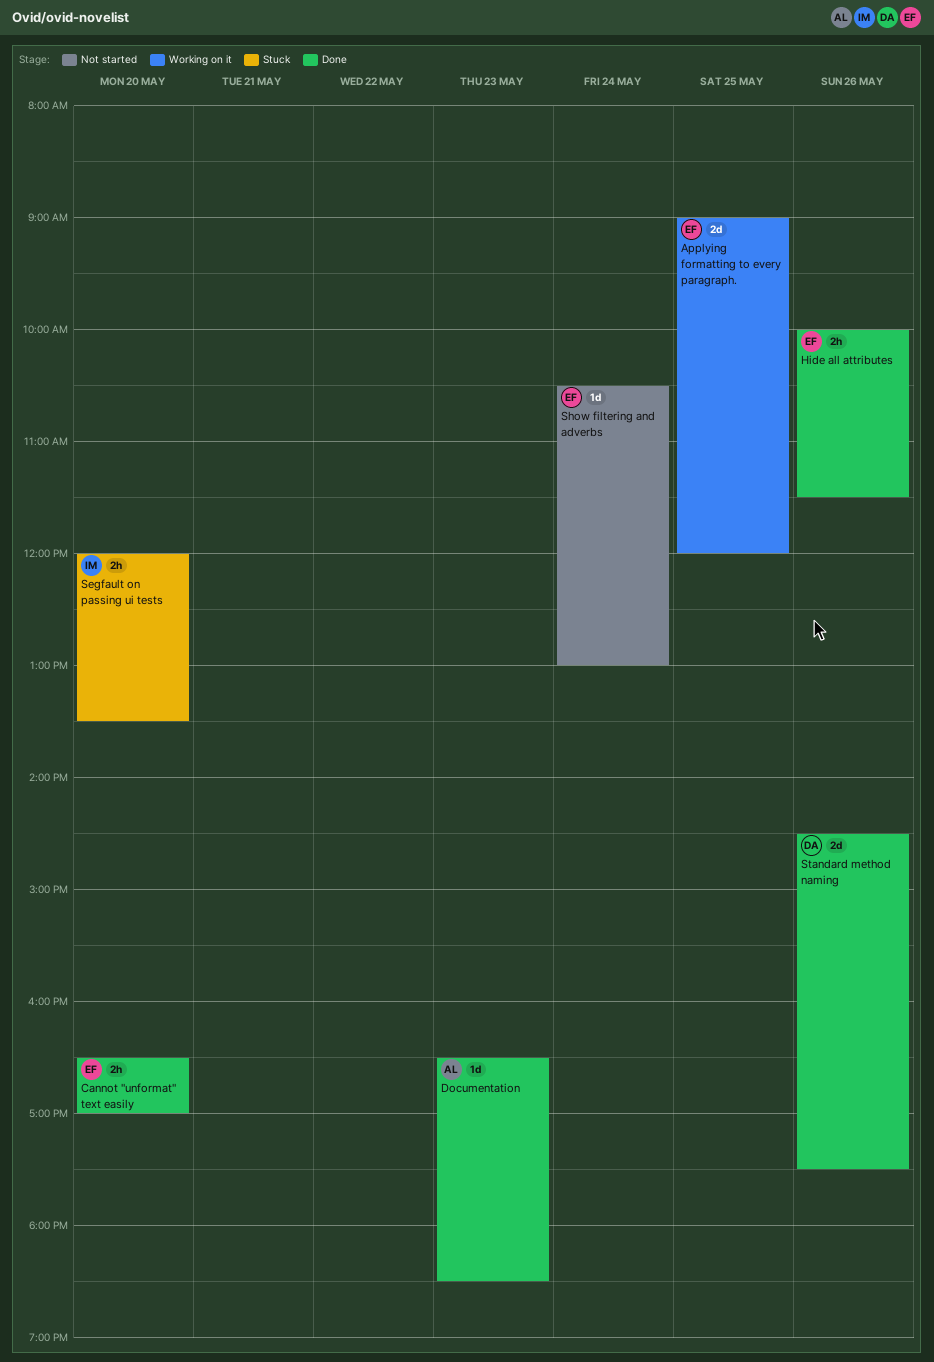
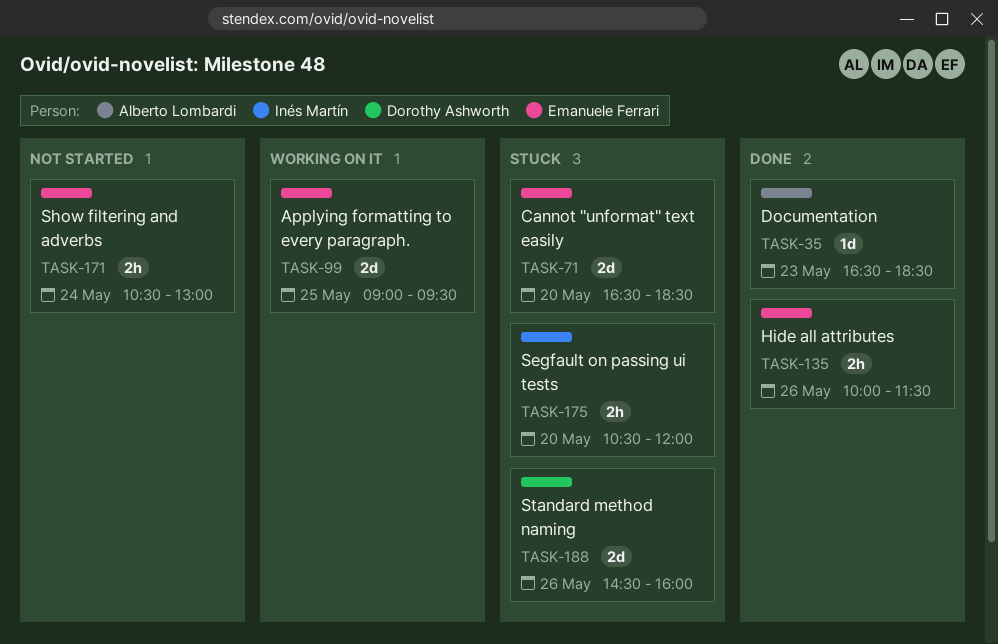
Applying formatting to every paragraph., ends: 12:00 -> 09:30
Cannot "unformat" text easily, status: Done -> Stuck
Cannot "unformat" text easily, estimate: 2h -> 2d
Cannot "unformat" text easily, ends: 17:00 -> 18:30
Segfault on passing ui tests, begins: 12:00 -> 10:30
Segfault on passing ui tests, ends: 13:30 -> 12:00
Show filtering and adverbs, estimate: 1d -> 2h
Standard method naming, status: Done -> Stuck
Standard method naming, ends: 17:30 -> 16:00

